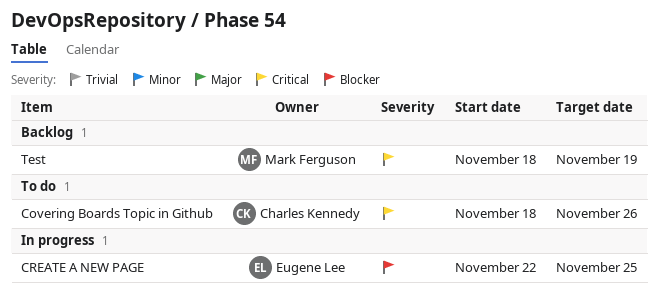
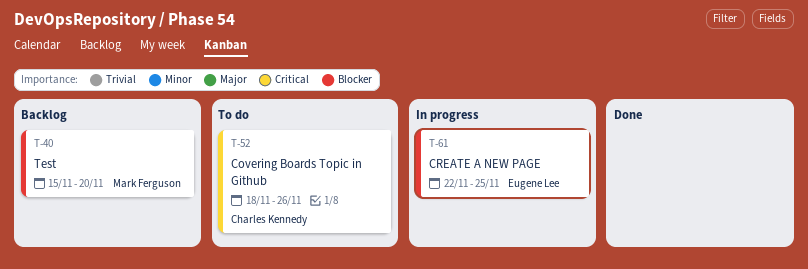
Test, priority: Critical -> Blocker
Test, start: Nov 18 -> Nov 15
Test, due: Nov 19 -> Nov 20

